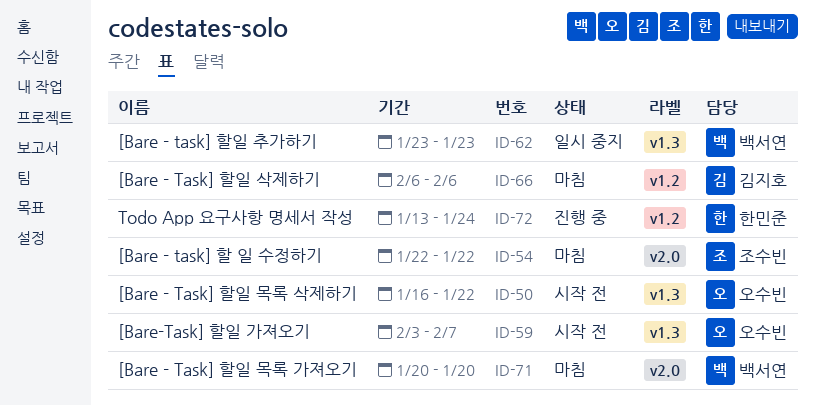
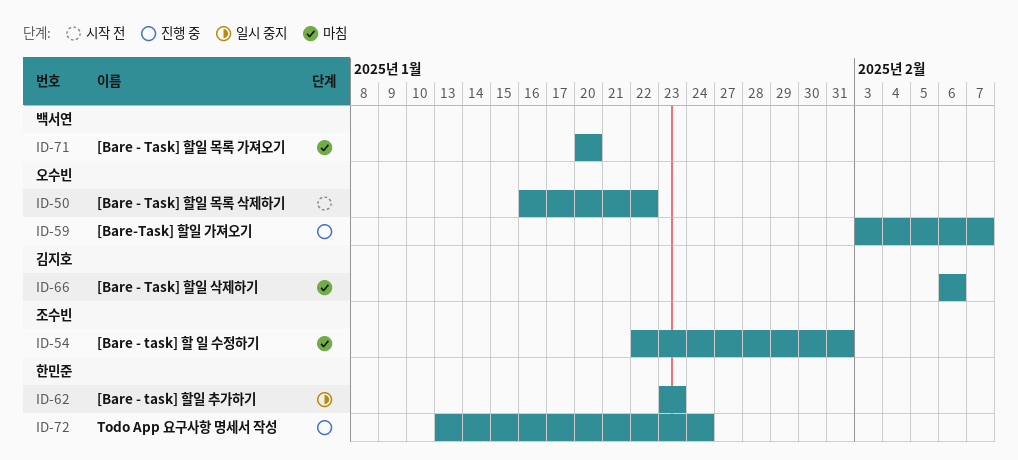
ID-54, due: Jan 22 -> Jan 31
ID-59, status: 시작 전 -> 진행 중
ID-62, owner: 백서연 -> 한민준

